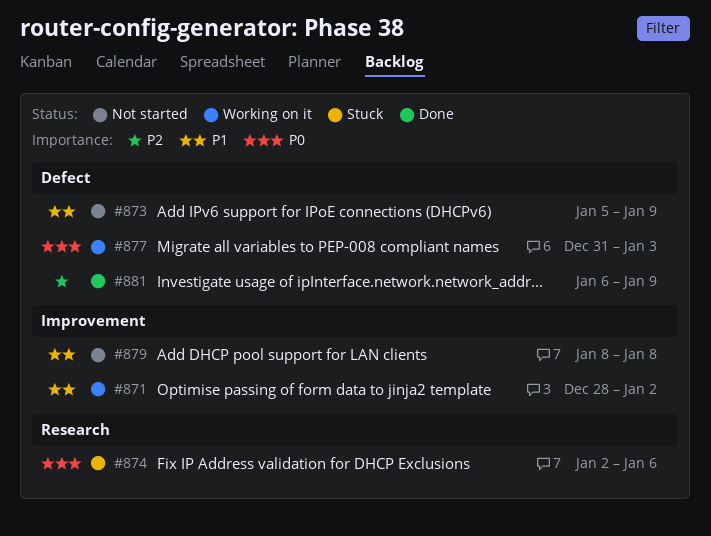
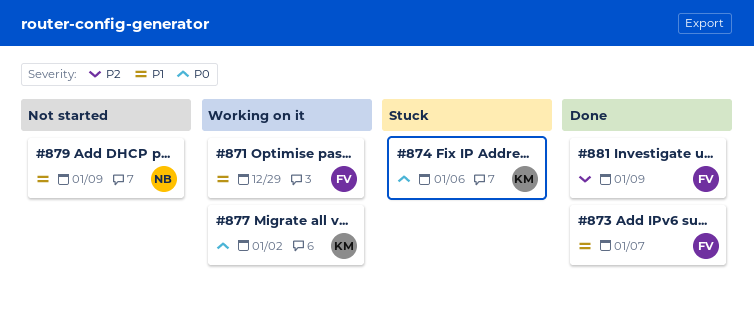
#871, due: Jan 2 -> Dec 29
#873, status: Not started -> Done
#873, due: Jan 9 -> Jan 7
#877, due: Jan 3 -> Jan 2
#879, due: Jan 8 -> Jan 9

